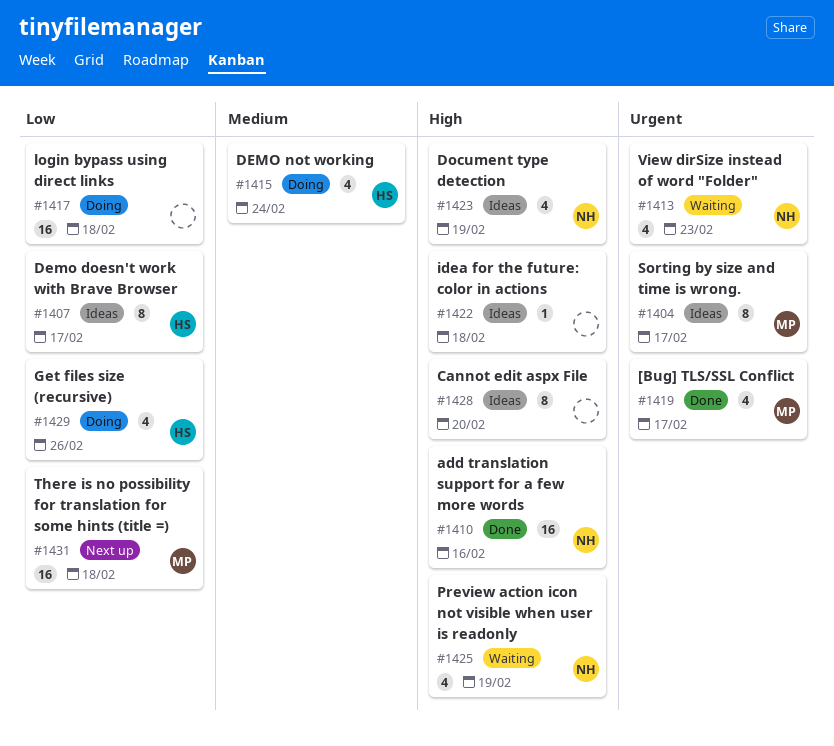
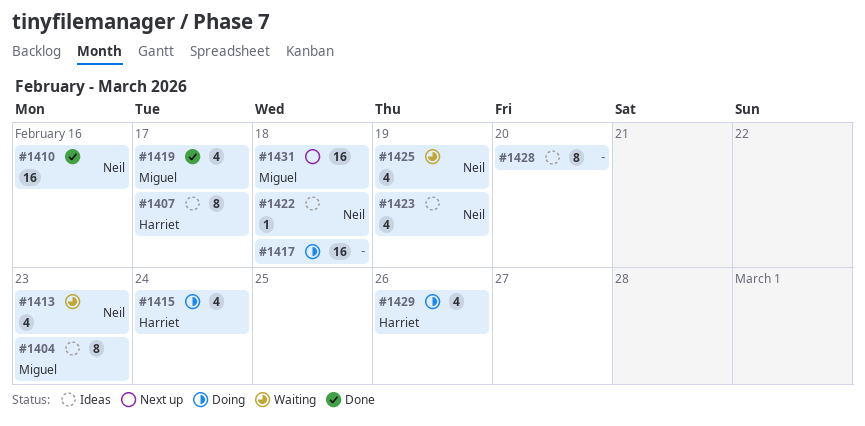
#1404, due: Feb 17 -> Feb 23
#1422, owner: none -> Neil

